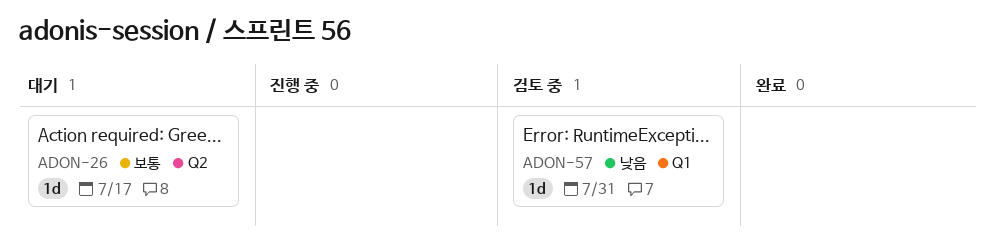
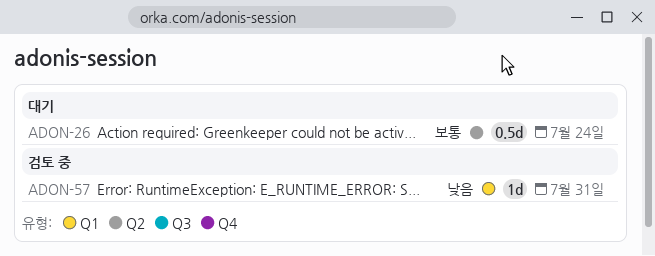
ADON-26, estimate: 1d -> 0.5d
ADON-26, due: Jul 17 -> Jul 24

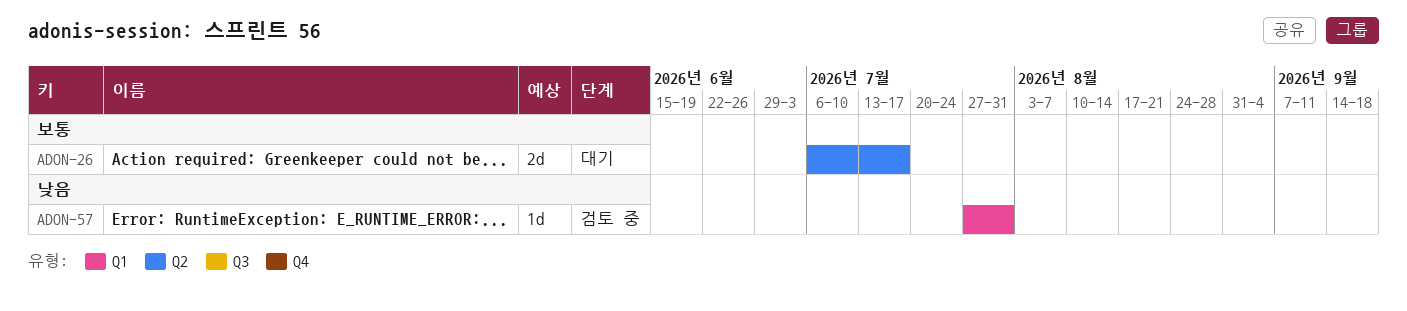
ADON-26, estimate: 0.5d -> 2d
ADON-26, due: Jul 24 -> Jul 17

